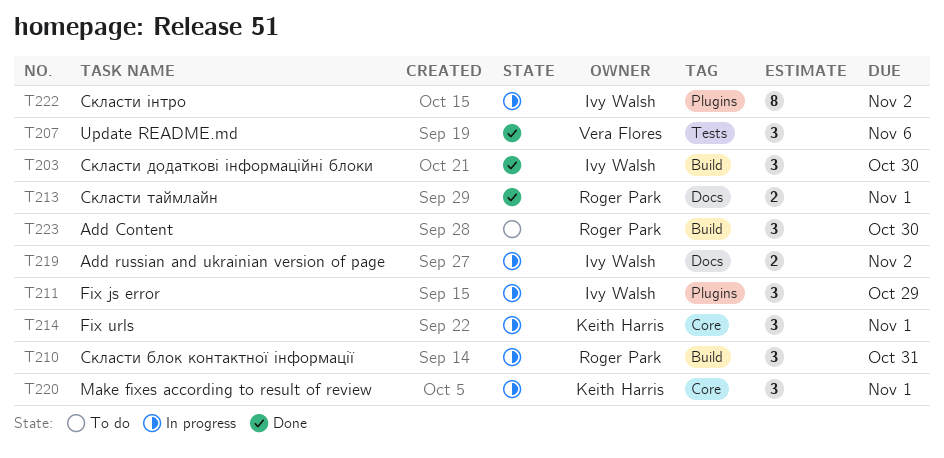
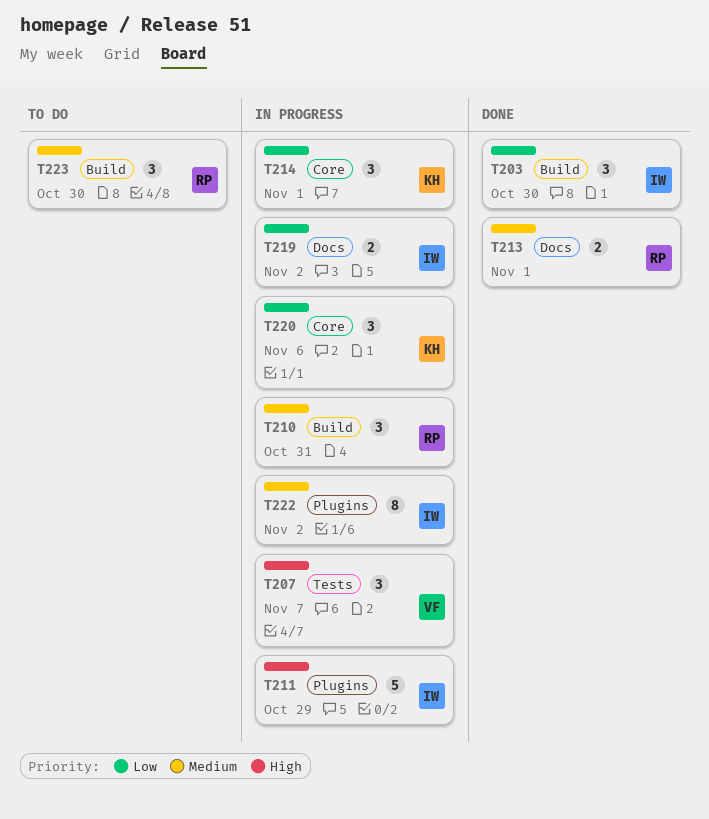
T207, status: Done -> In progress
T207, due: Nov 6 -> Nov 7
T211, estimate: 3 -> 5
T220, due: Nov 1 -> Nov 6

